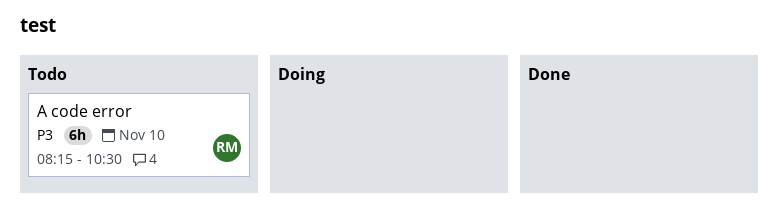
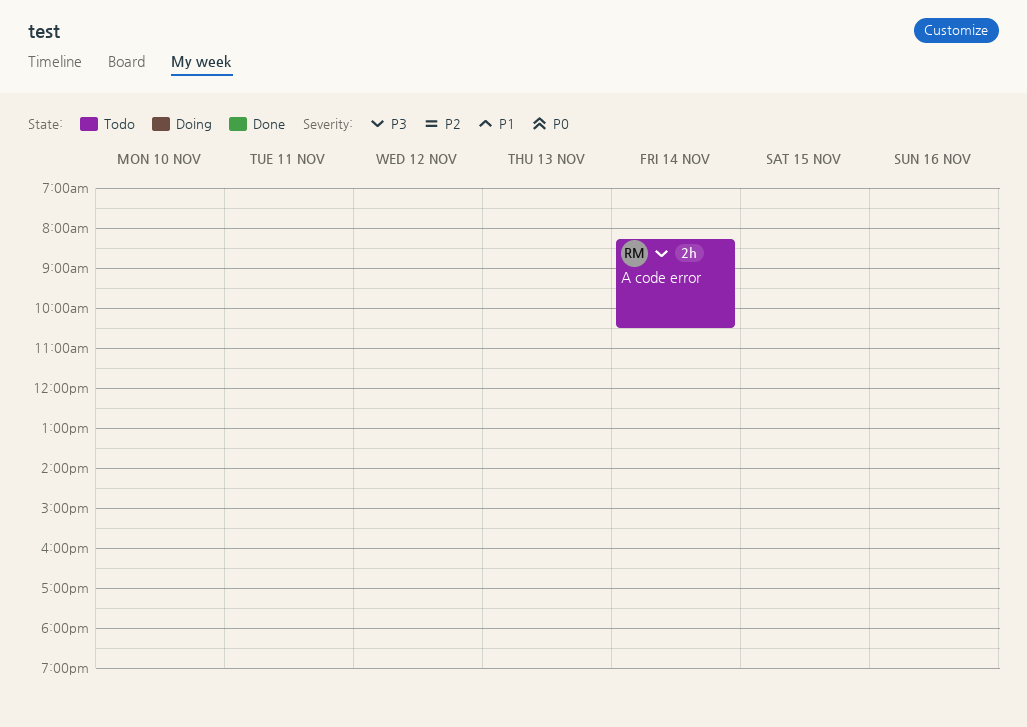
A code error, estimate: 6h -> 2h
A code error, day: Nov 10 -> Nov 14

